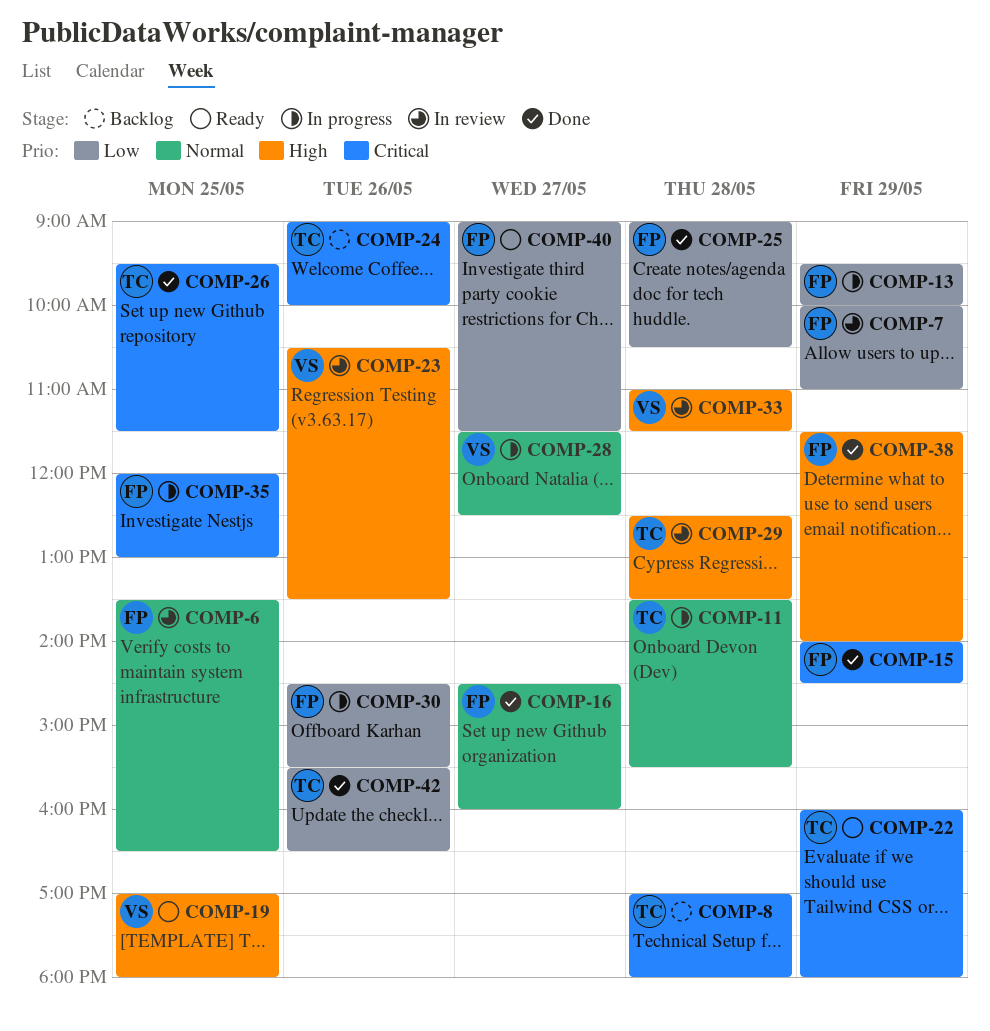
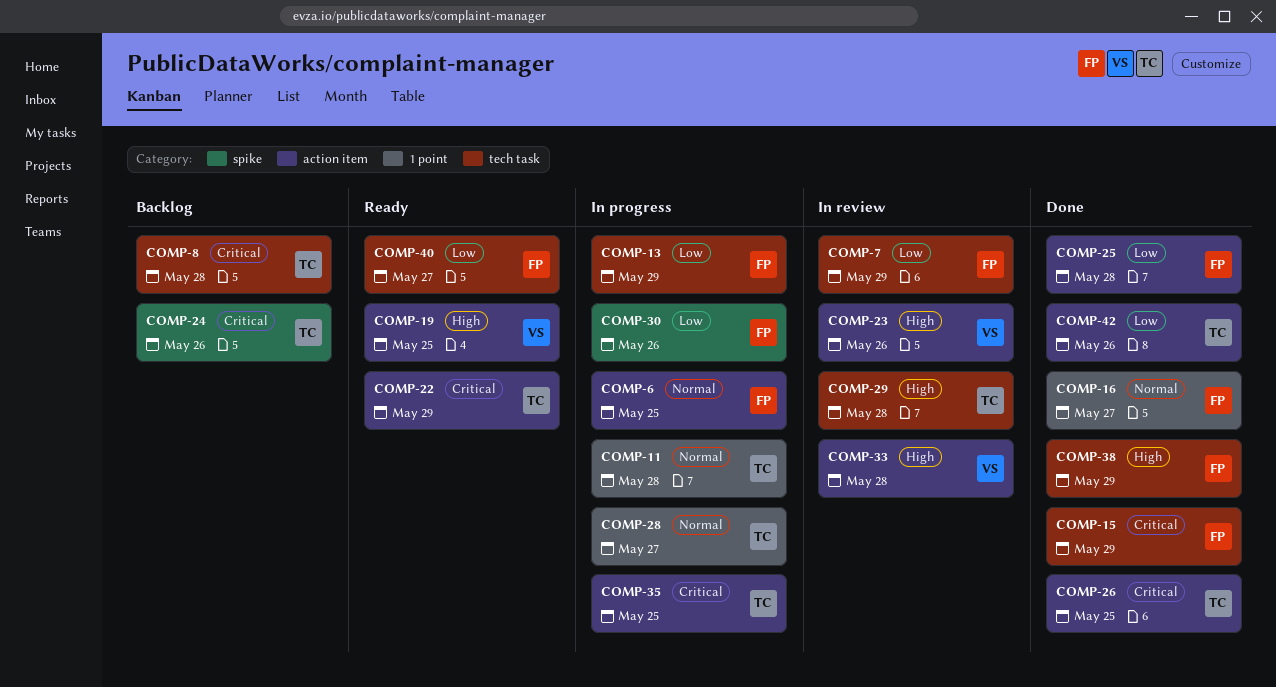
COMP-6, status: In review -> In progress
COMP-28, owner: VS -> TC
COMP-35, owner: FP -> TC

